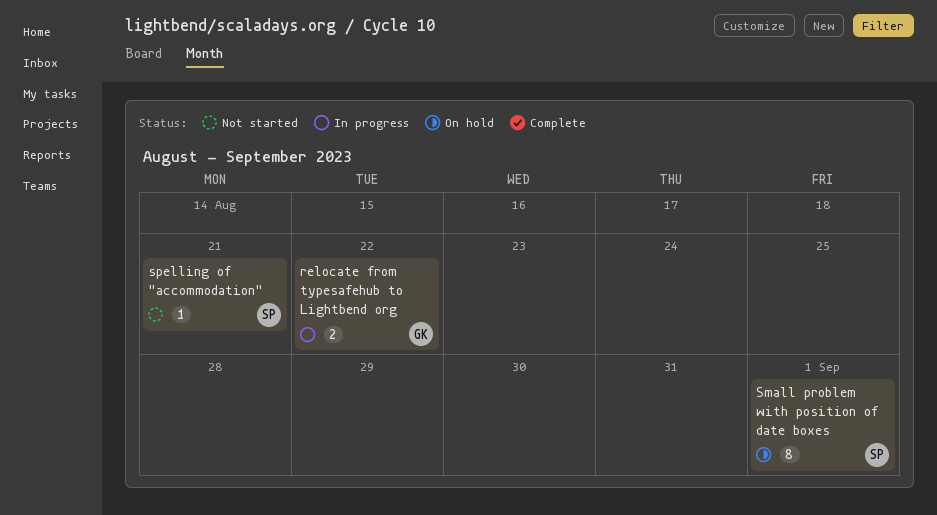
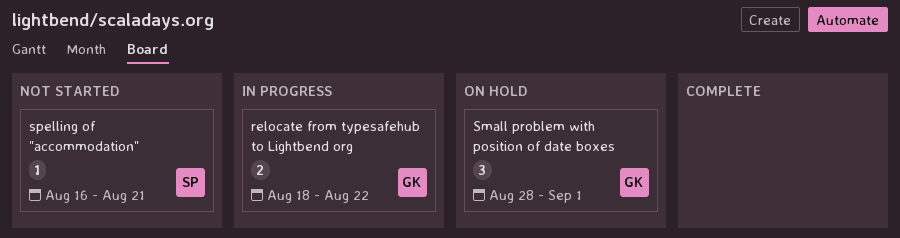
Small problem with position of date boxes, owner: SP -> GK
Small problem with position of date boxes, estimate: 8 -> 3

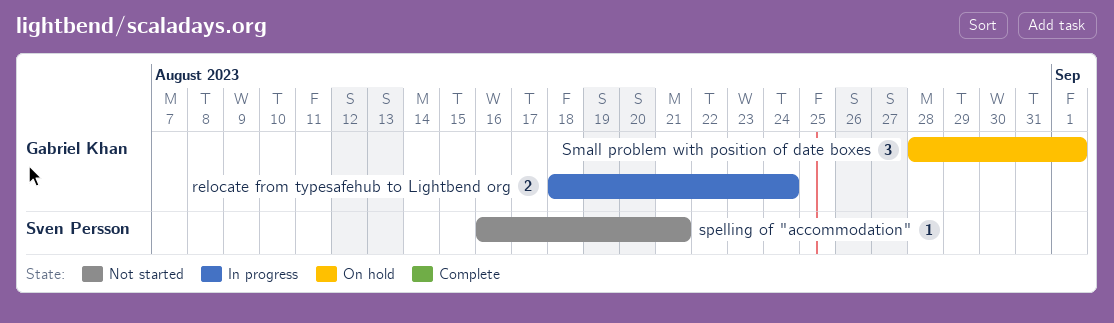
relocate from typesafehub to Lightbend org, due: Aug 22 -> Aug 24

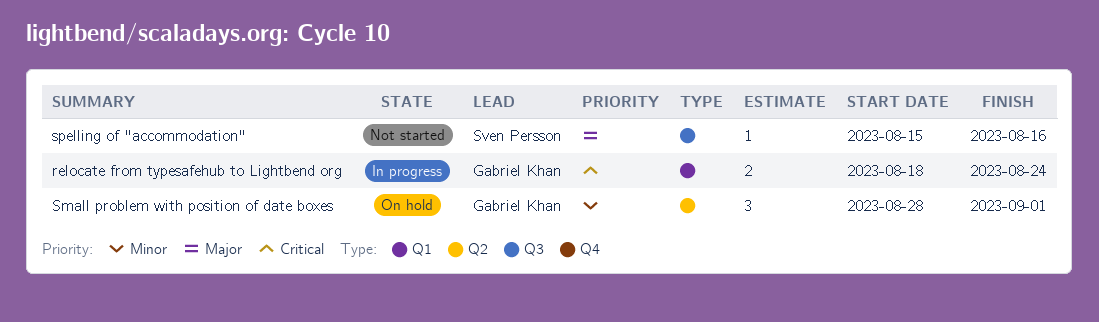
spelling of "accommodation", start: Aug 16 -> Aug 15
spelling of "accommodation", due: Aug 21 -> Aug 16

